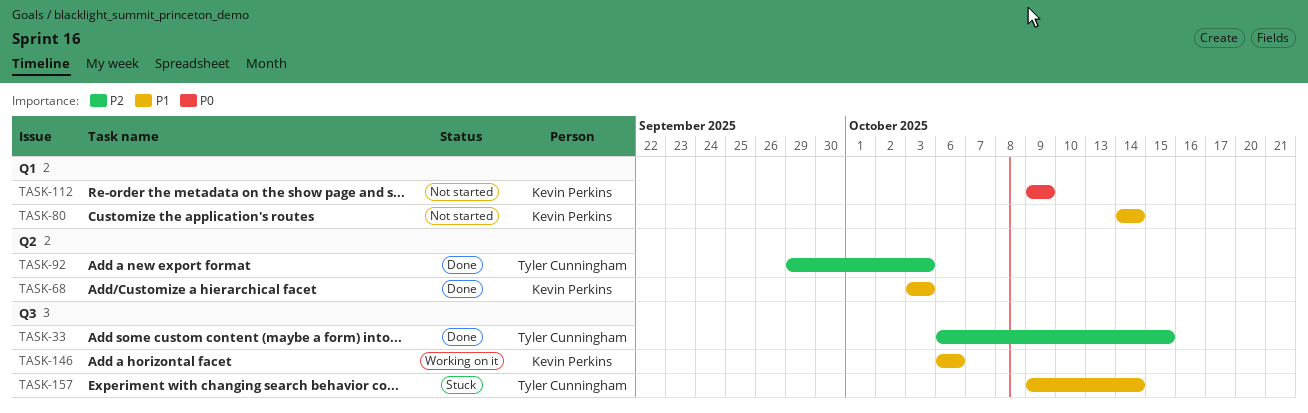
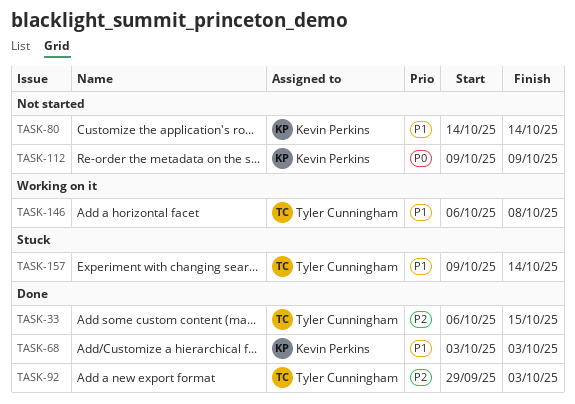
TASK-146, owner: Kevin Perkins -> Tyler Cunningham
TASK-146, due: Oct 6 -> Oct 8

